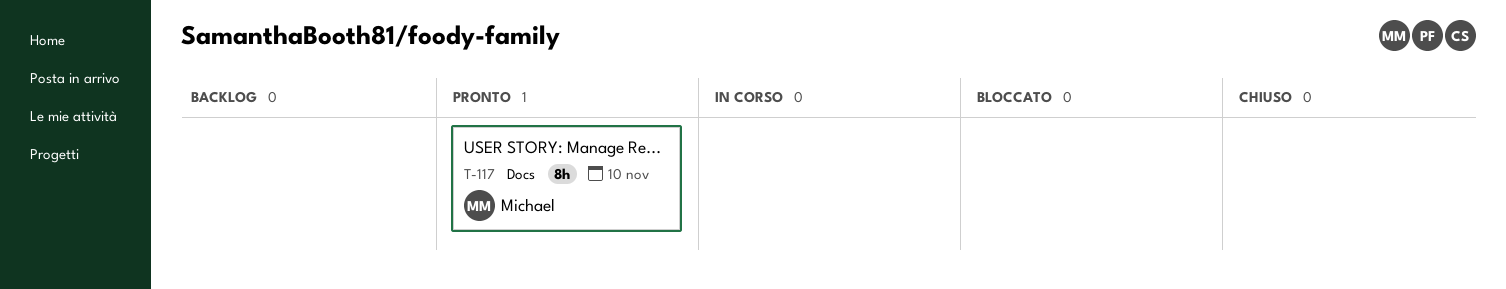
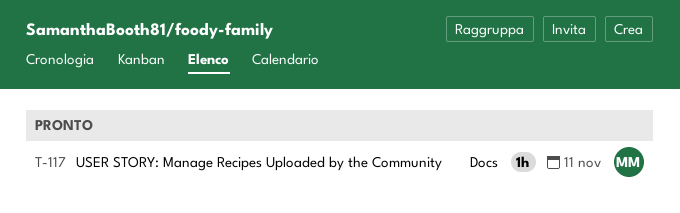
T-117, estimate: 8h -> 1h
T-117, due: Nov 10 -> Nov 11

